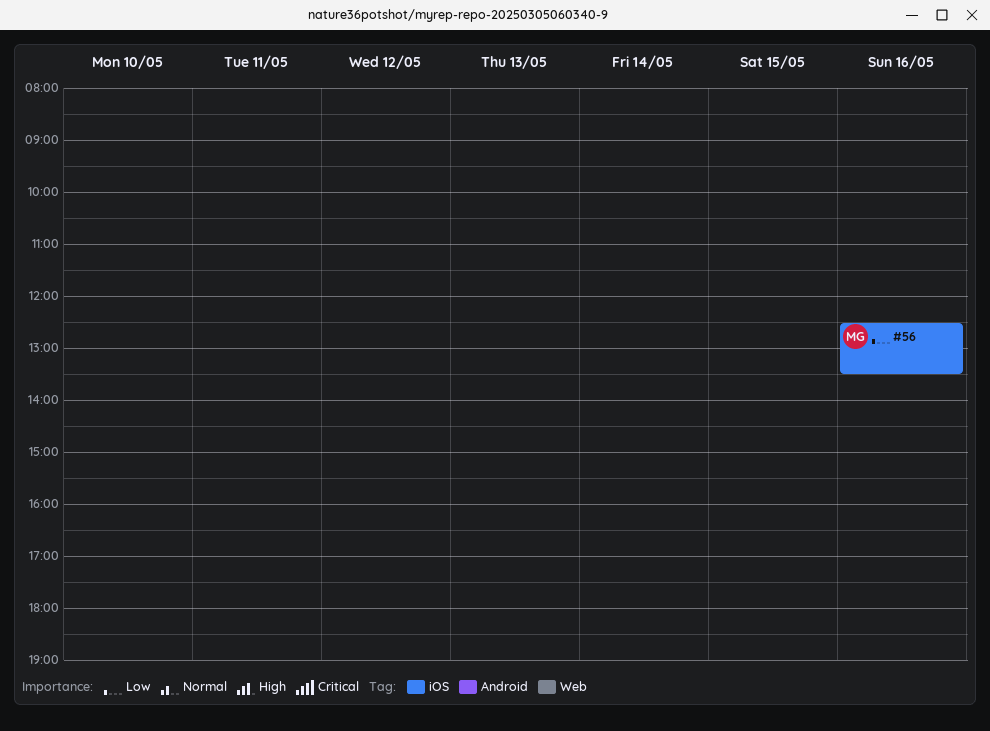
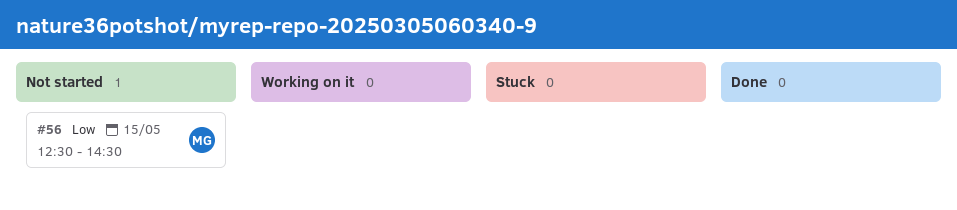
#56, day: May 16 -> May 15
#56, ends: 13:30 -> 14:30

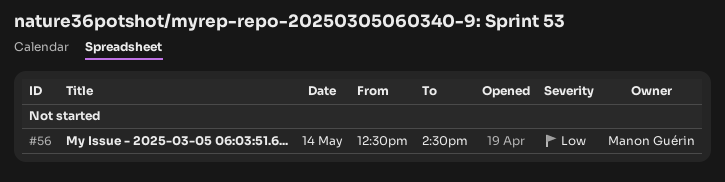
#56, day: May 15 -> May 14

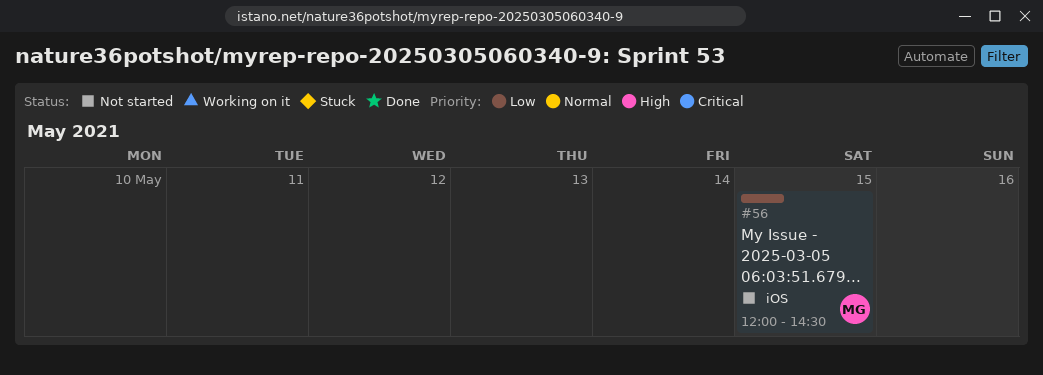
#56, day: May 14 -> May 15
#56, begins: 12:30 -> 12:00

